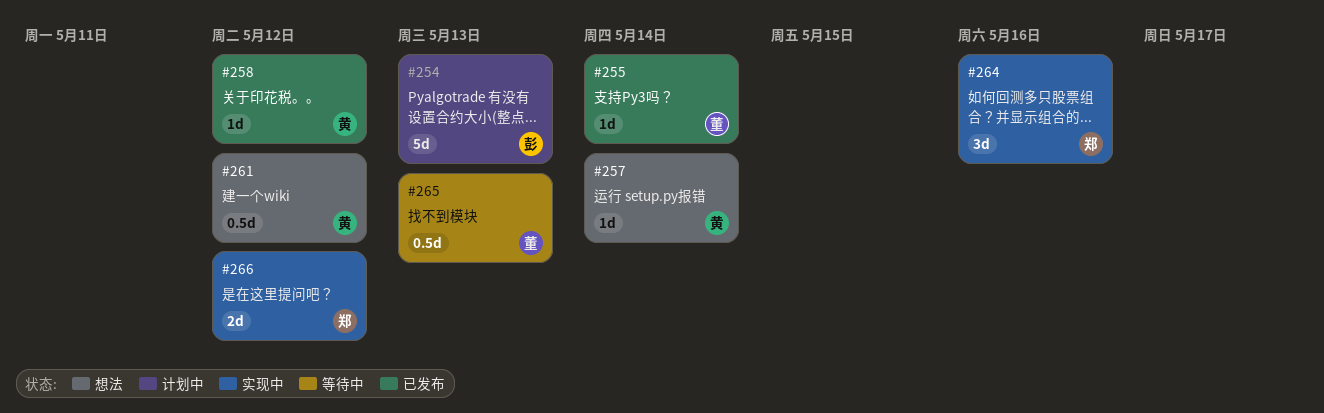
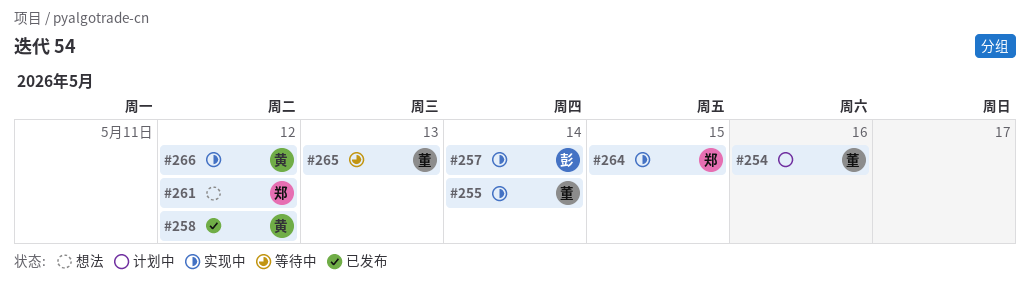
#254, owner: 彭 -> 董
#254, due: May 13 -> May 16
#255, status: 已发布 -> 实现中
#257, status: 想法 -> 实现中
#257, owner: 黄 -> 彭
#261, owner: 黄 -> 郑
#264, due: May 16 -> May 15
#266, owner: 郑 -> 黄

